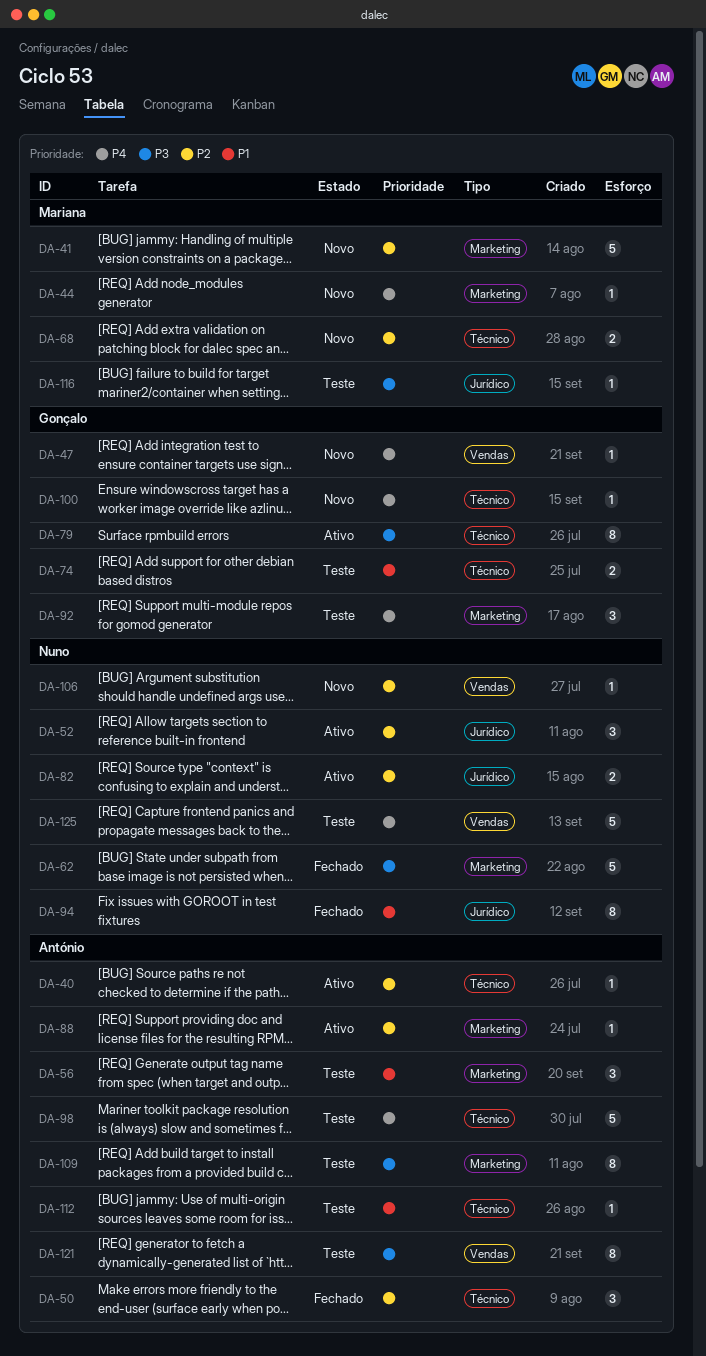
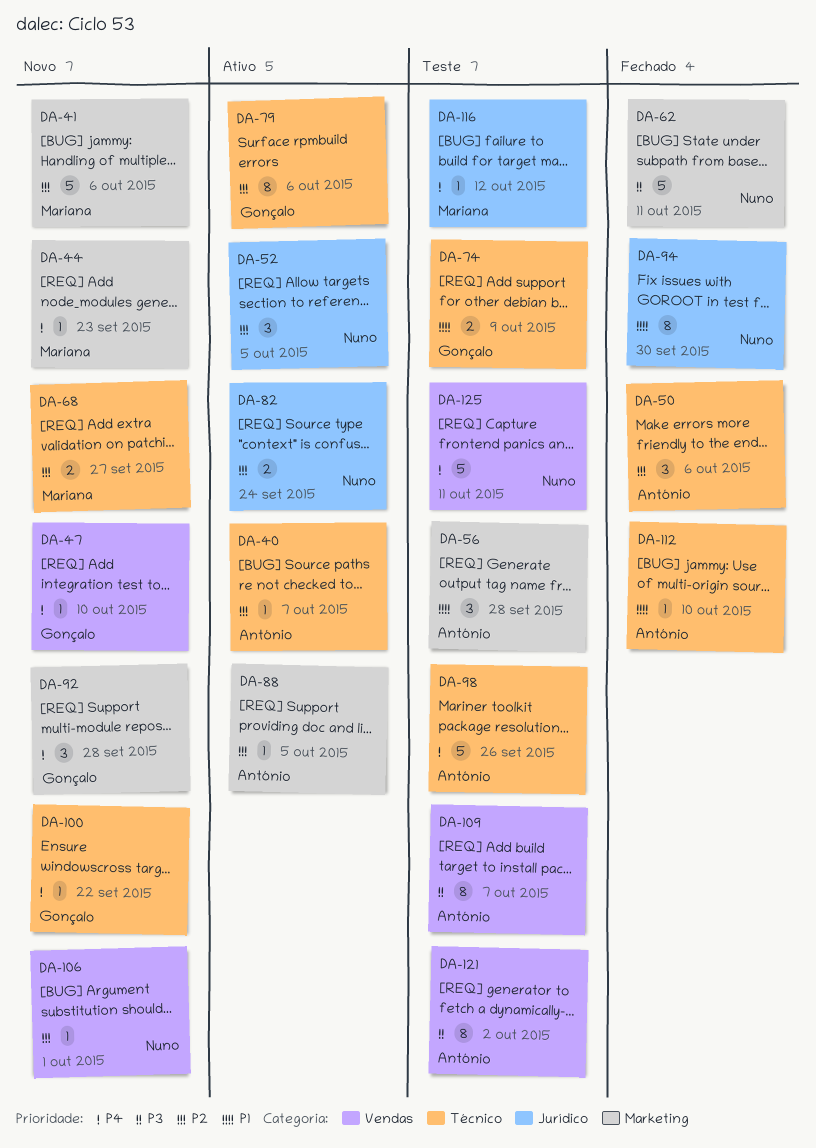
DA-79, priority: P3 -> P2
DA-92, status: Teste -> Novo
DA-109, label: Marketing -> Vendas
DA-112, status: Teste -> Fechado
DA-116, priority: P3 -> P4

